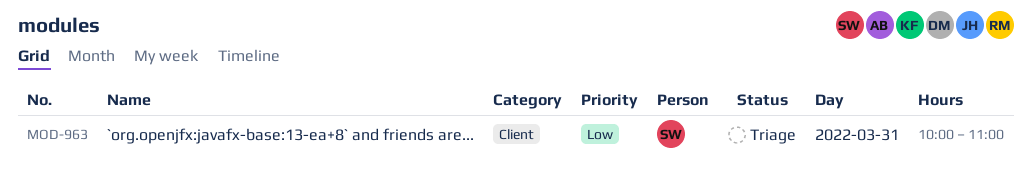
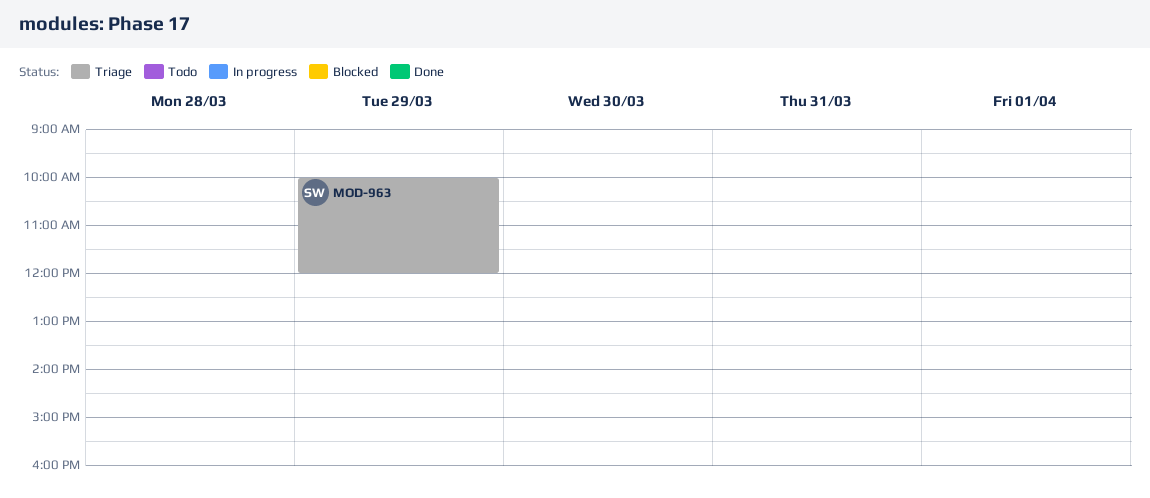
MOD-963, day: Mar 31 -> Mar 29
MOD-963, ends: 11:00 -> 12:00

